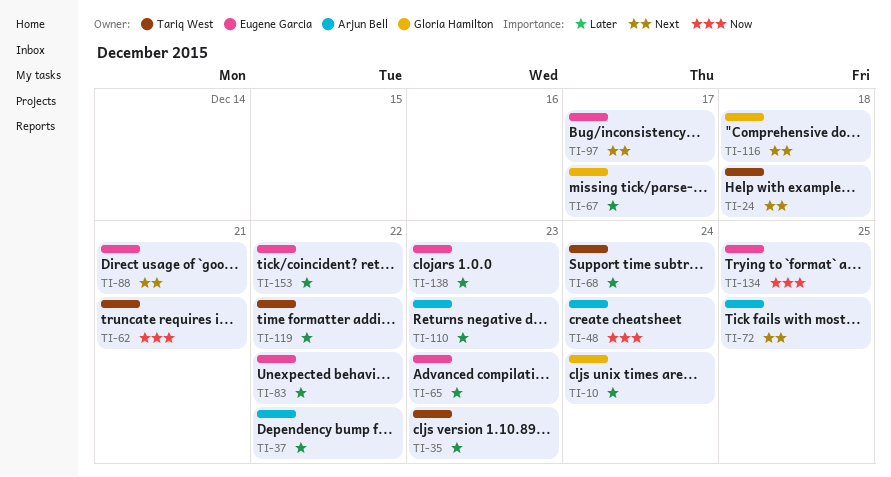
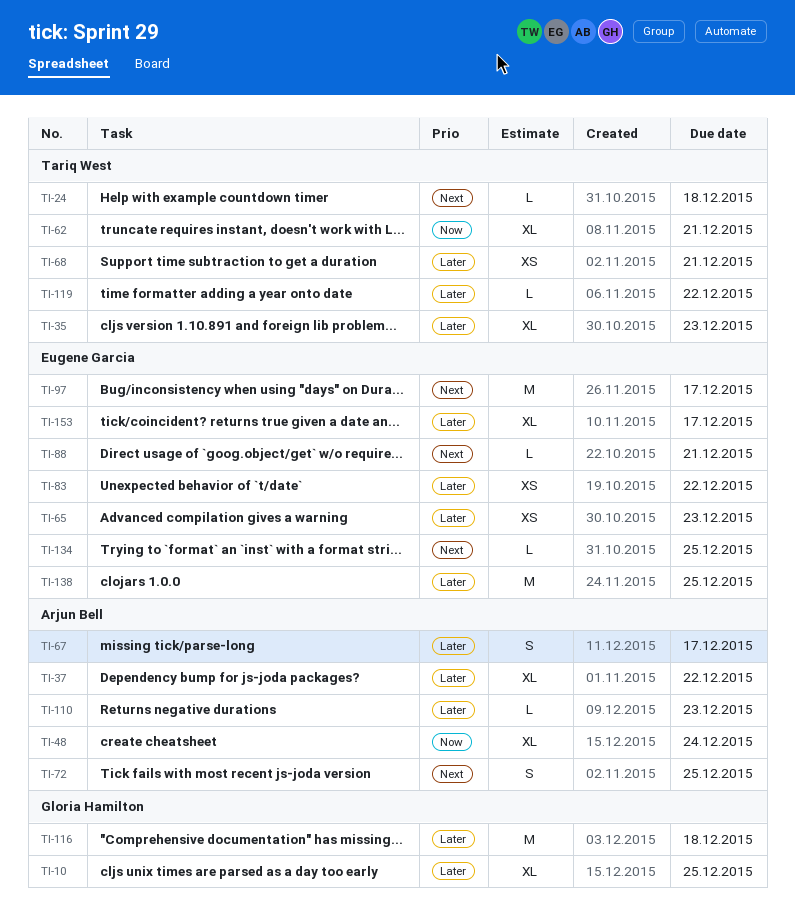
TI-10, due: Dec 24 -> Dec 25
TI-67, owner: Gloria Hamilton -> Arjun Bell
TI-68, due: Dec 24 -> Dec 21
TI-116, priority: Next -> Later
TI-134, priority: Now -> Next
TI-138, due: Dec 23 -> Dec 25
TI-153, due: Dec 22 -> Dec 17

